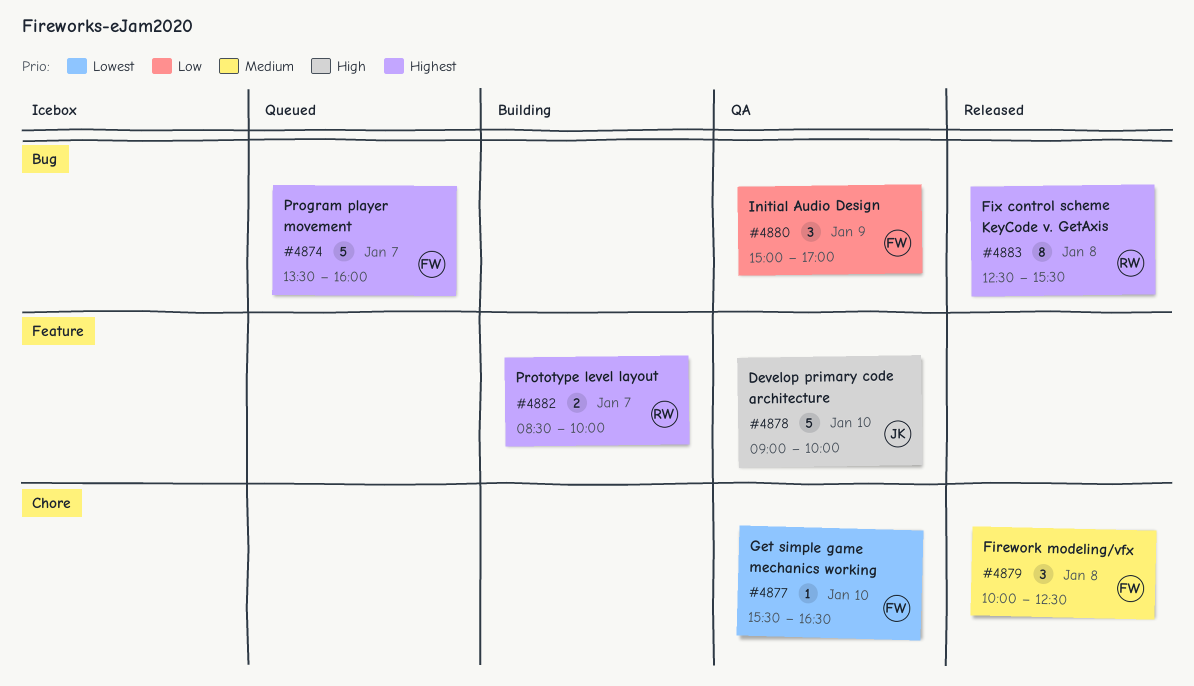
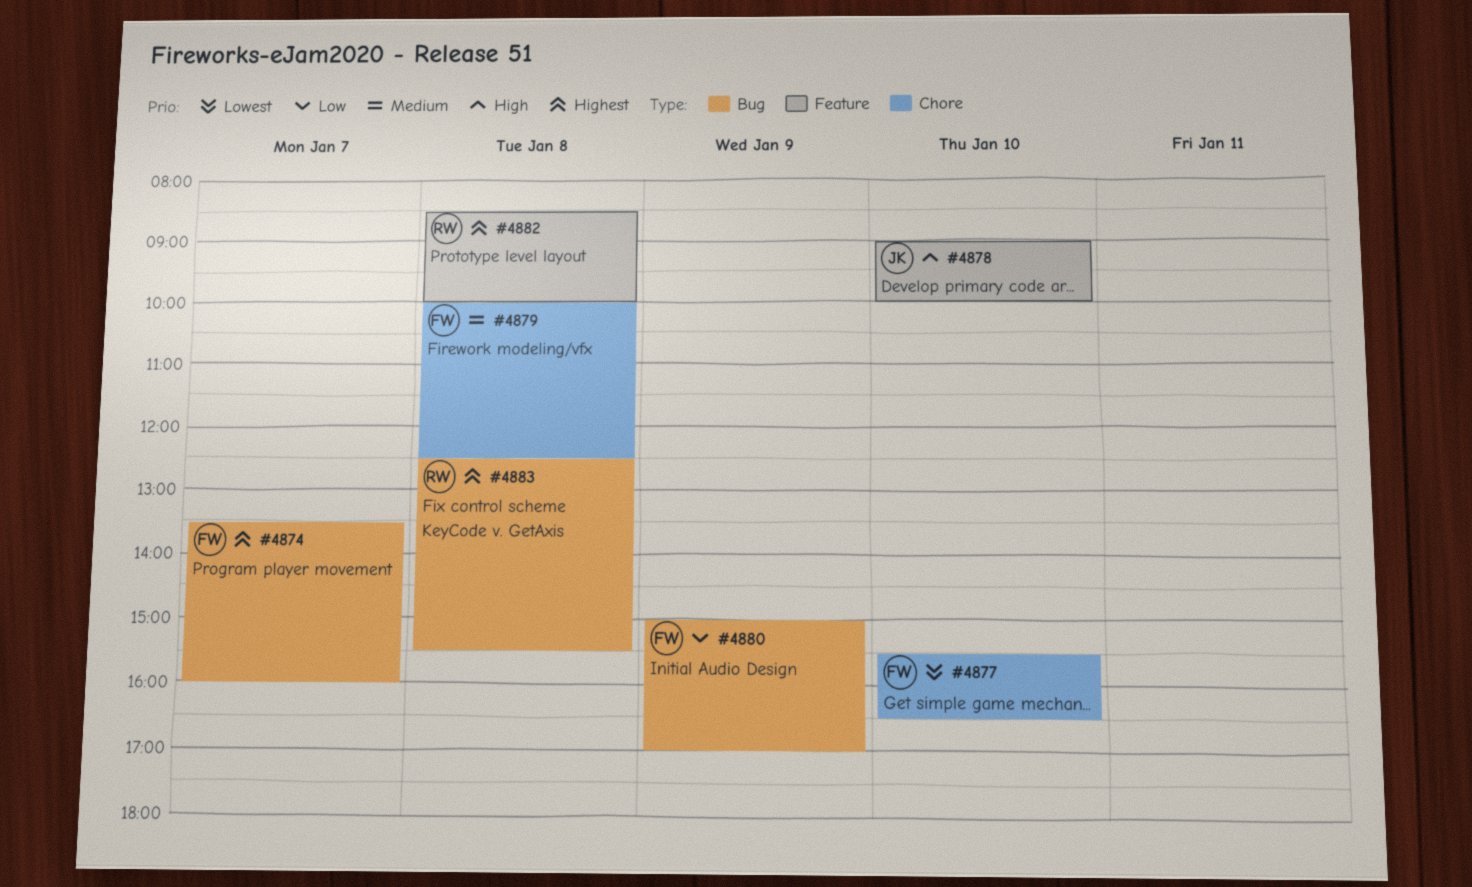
#4882, day: Jan 7 -> Jan 8

